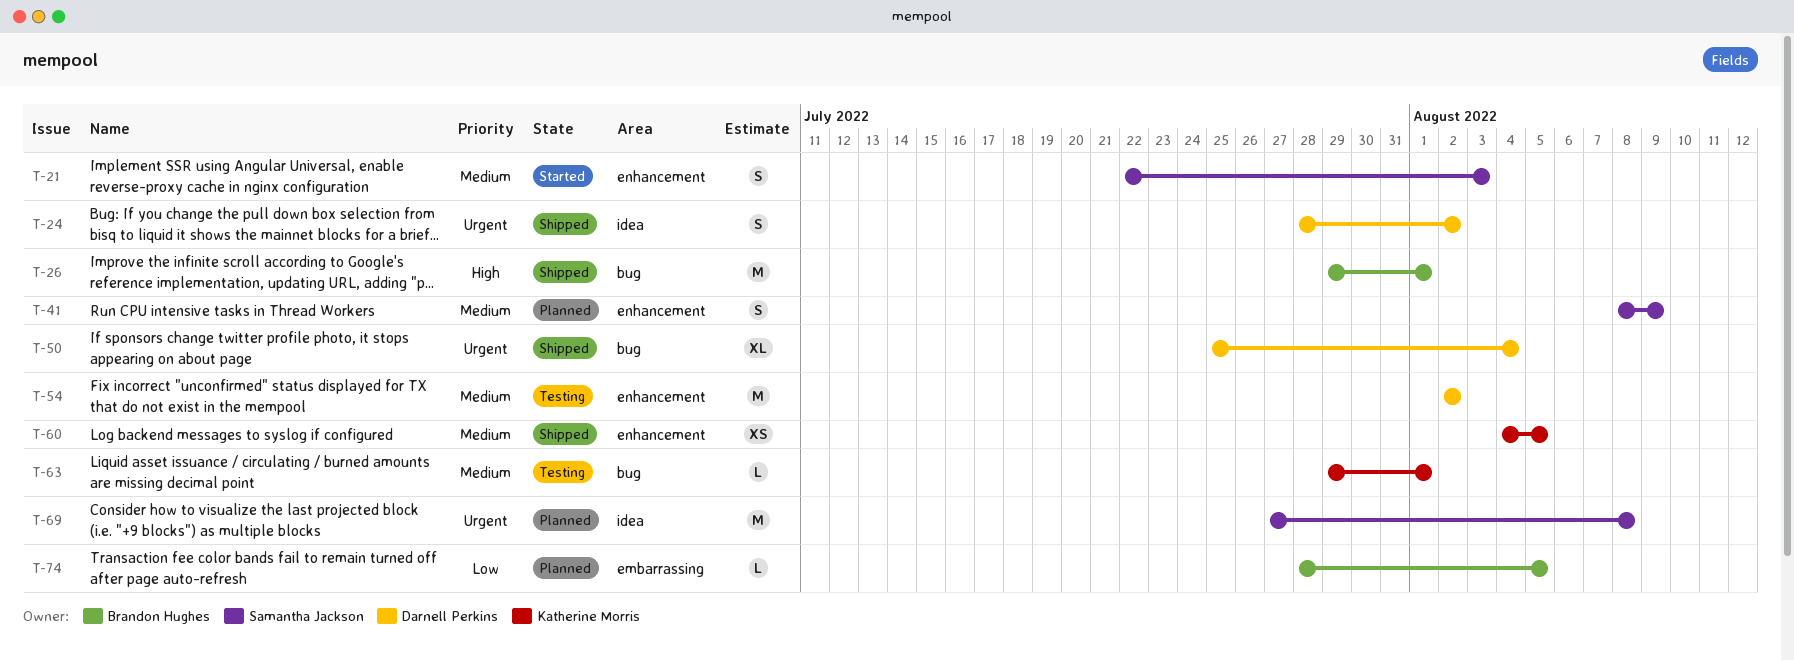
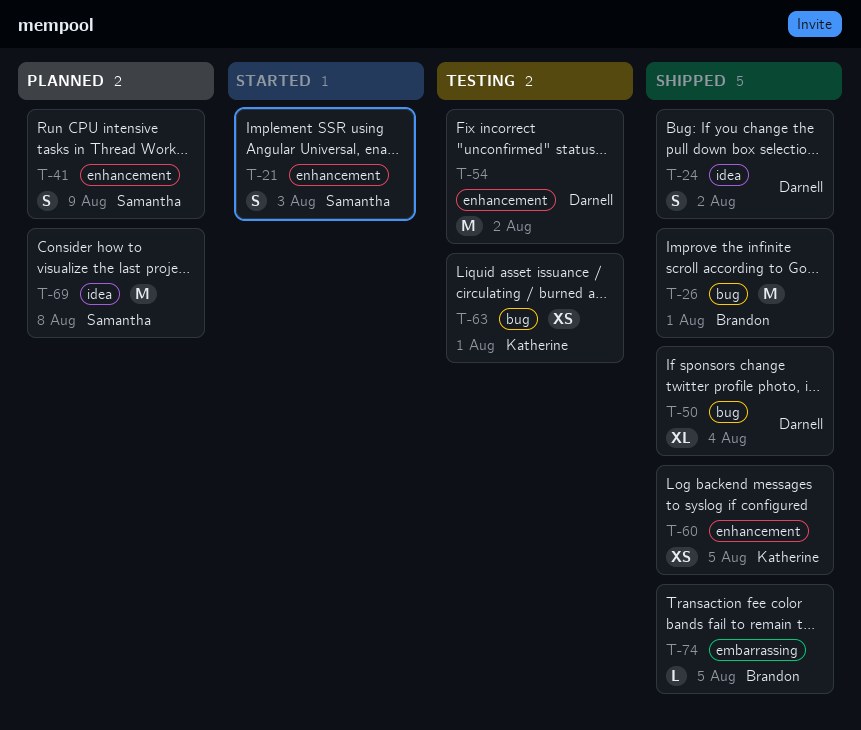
T-63, estimate: L -> XS
T-74, status: Planned -> Shipped

